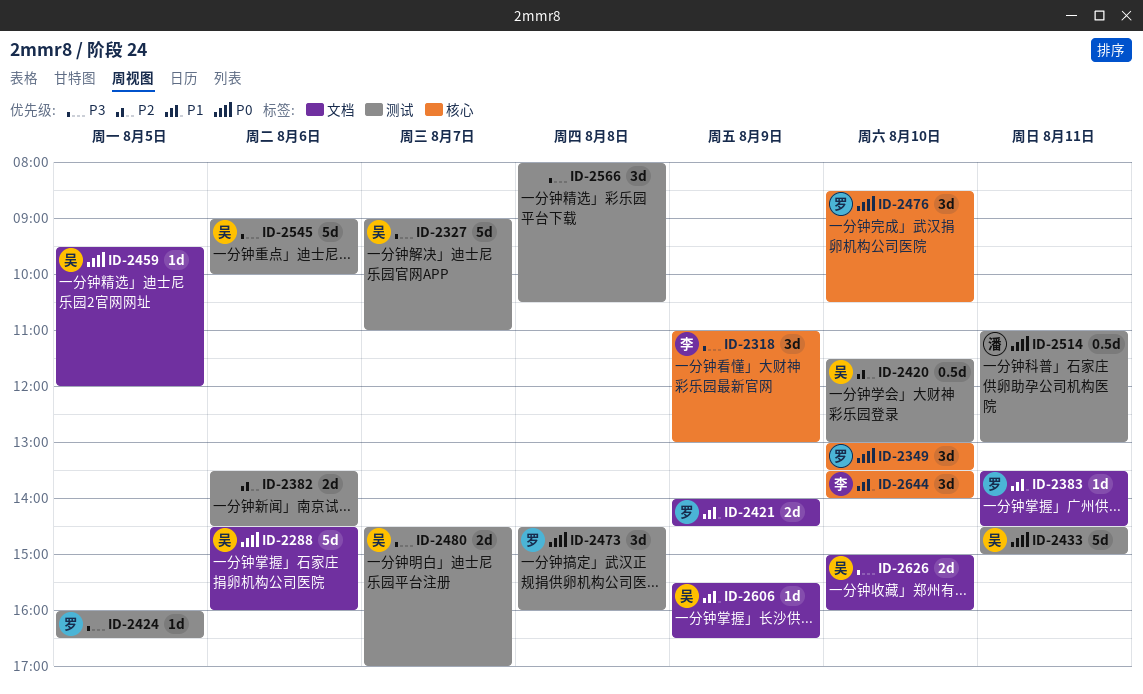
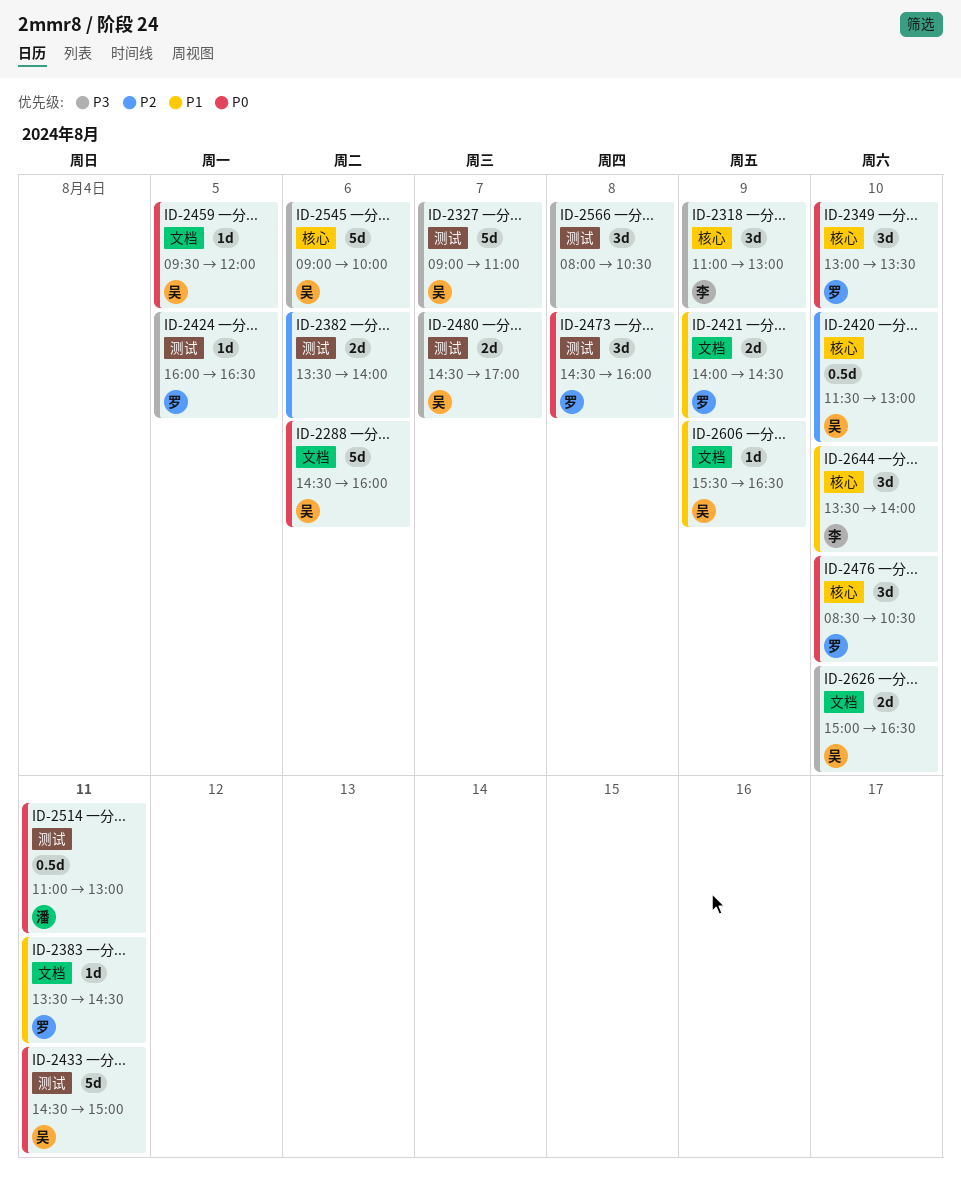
ID-2382, ends: 14:30 -> 14:00
ID-2420, label: 测试 -> 核心
ID-2545, label: 测试 -> 核心
ID-2626, ends: 16:00 -> 16:30

